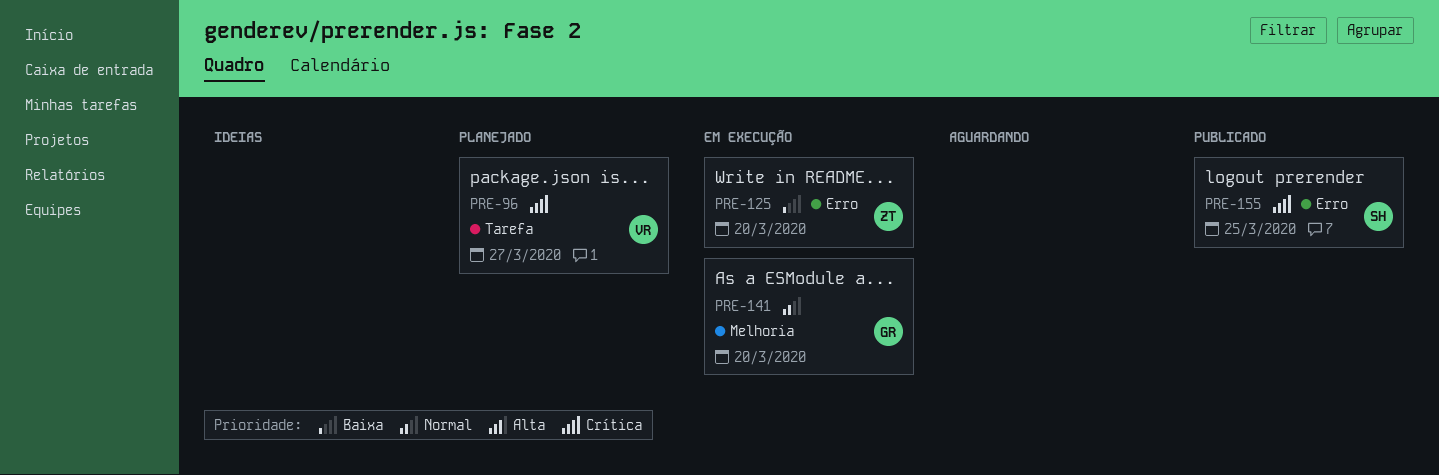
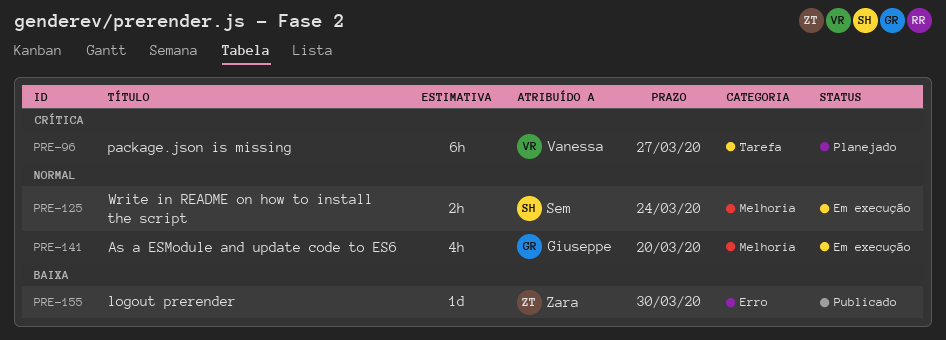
PRE-125, owner: Zara -> Sem
PRE-125, priority: Baixa -> Normal
PRE-125, label: Erro -> Melhoria
PRE-125, due: Mar 20 -> Mar 24
PRE-155, owner: Sem -> Zara
PRE-155, priority: Crítica -> Baixa
PRE-155, due: Mar 25 -> Mar 30

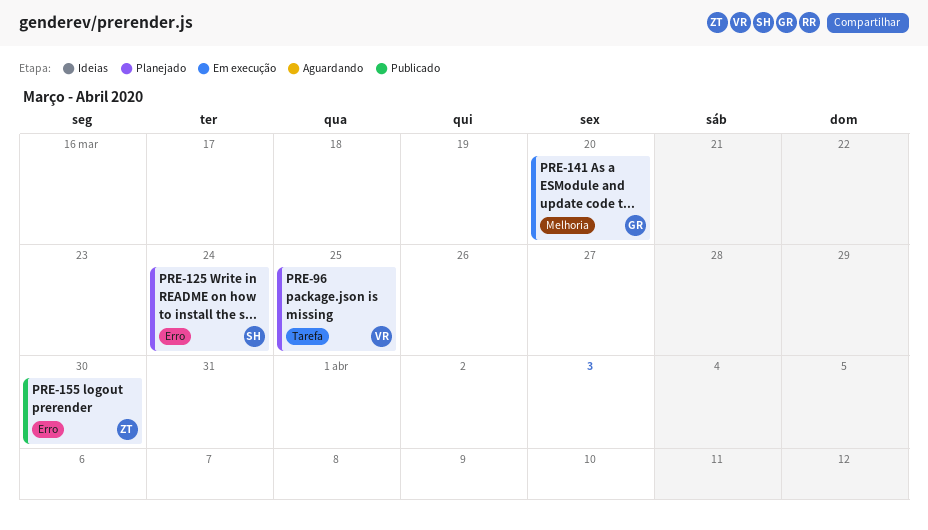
PRE-96, due: Mar 27 -> Mar 25
PRE-125, status: Em execução -> Planejado
PRE-125, label: Melhoria -> Erro

